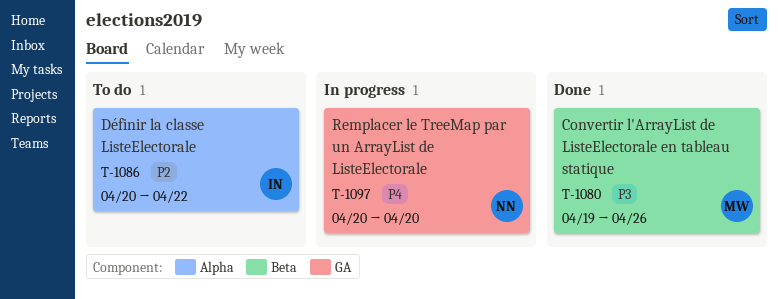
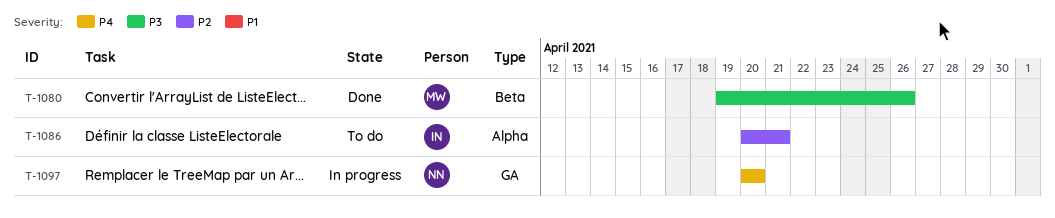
T-1086, due: Apr 22 -> Apr 21

